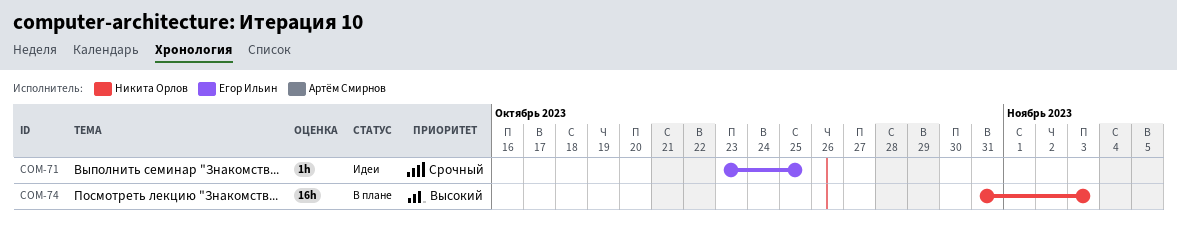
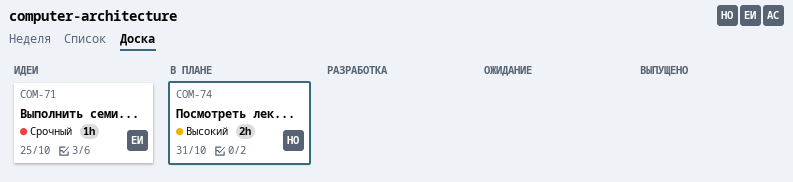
COM-74, estimate: 16h -> 2h
COM-74, due: Nov 3 -> Oct 31

